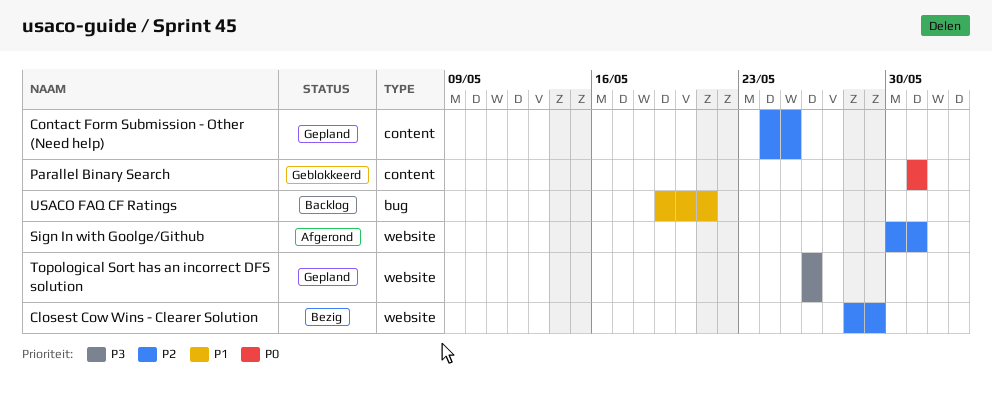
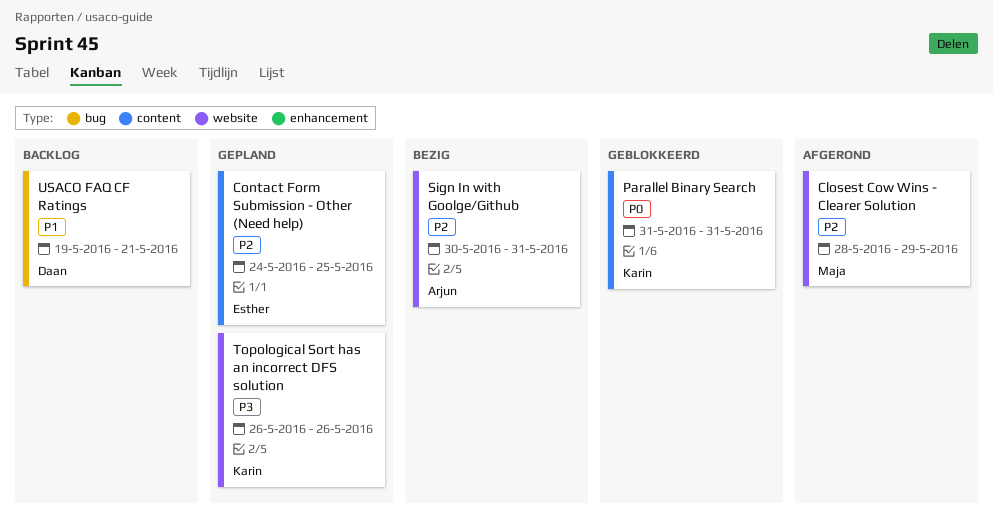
Closest Cow Wins - Clearer Solution, status: Bezig -> Afgerond
Sign In with Goolge/Github, status: Afgerond -> Bezig

